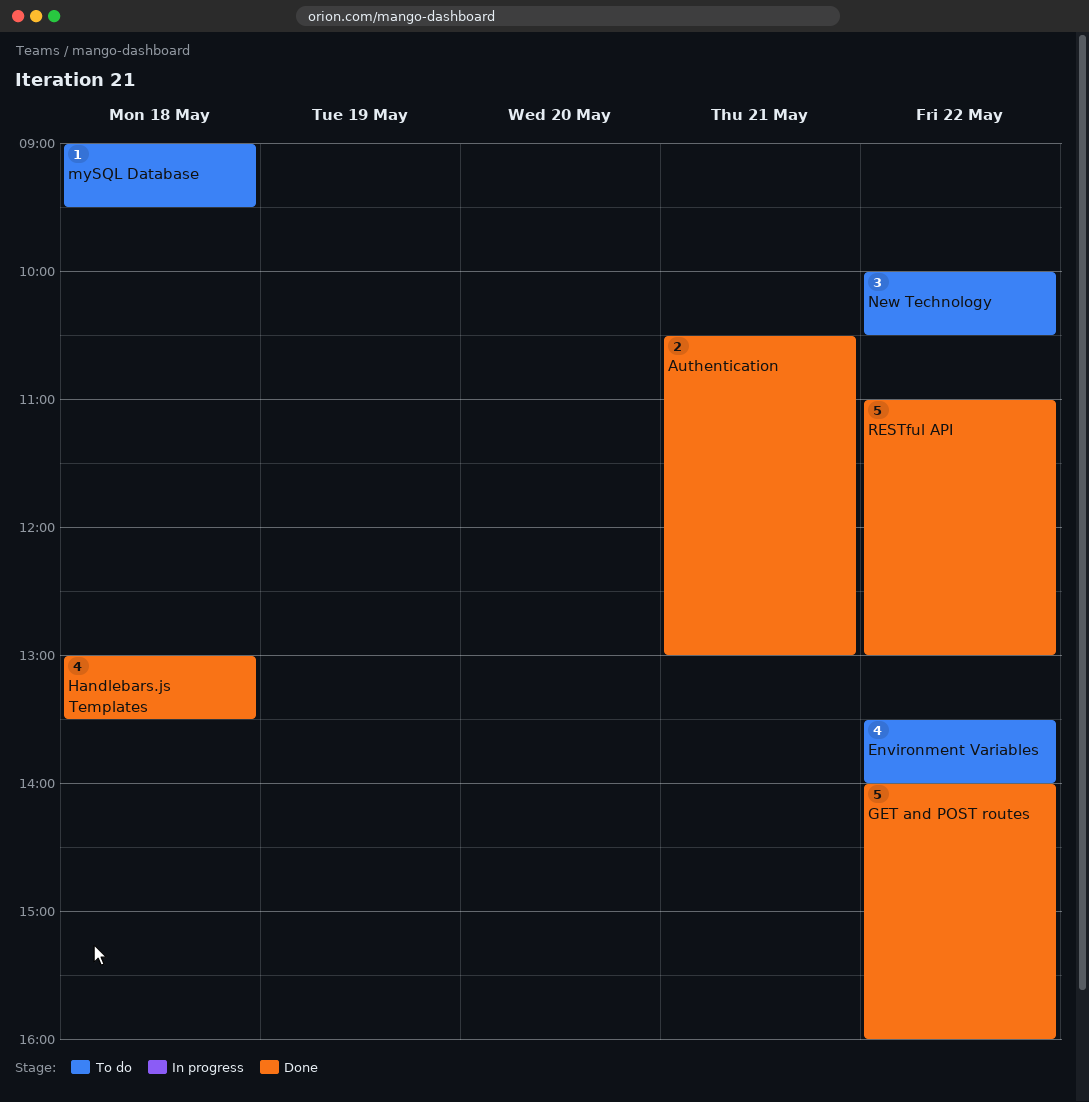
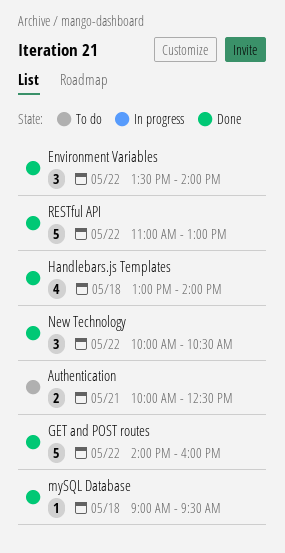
Authentication, status: Done -> To do
Authentication, begins: 10:30 -> 10:00
Authentication, ends: 13:00 -> 12:30
Environment Variables, status: To do -> Done
Environment Variables, estimate: 4 -> 3
Handlebars.js Templates, ends: 13:30 -> 14:00
mySQL Database, status: To do -> Done
New Technology, status: To do -> Done

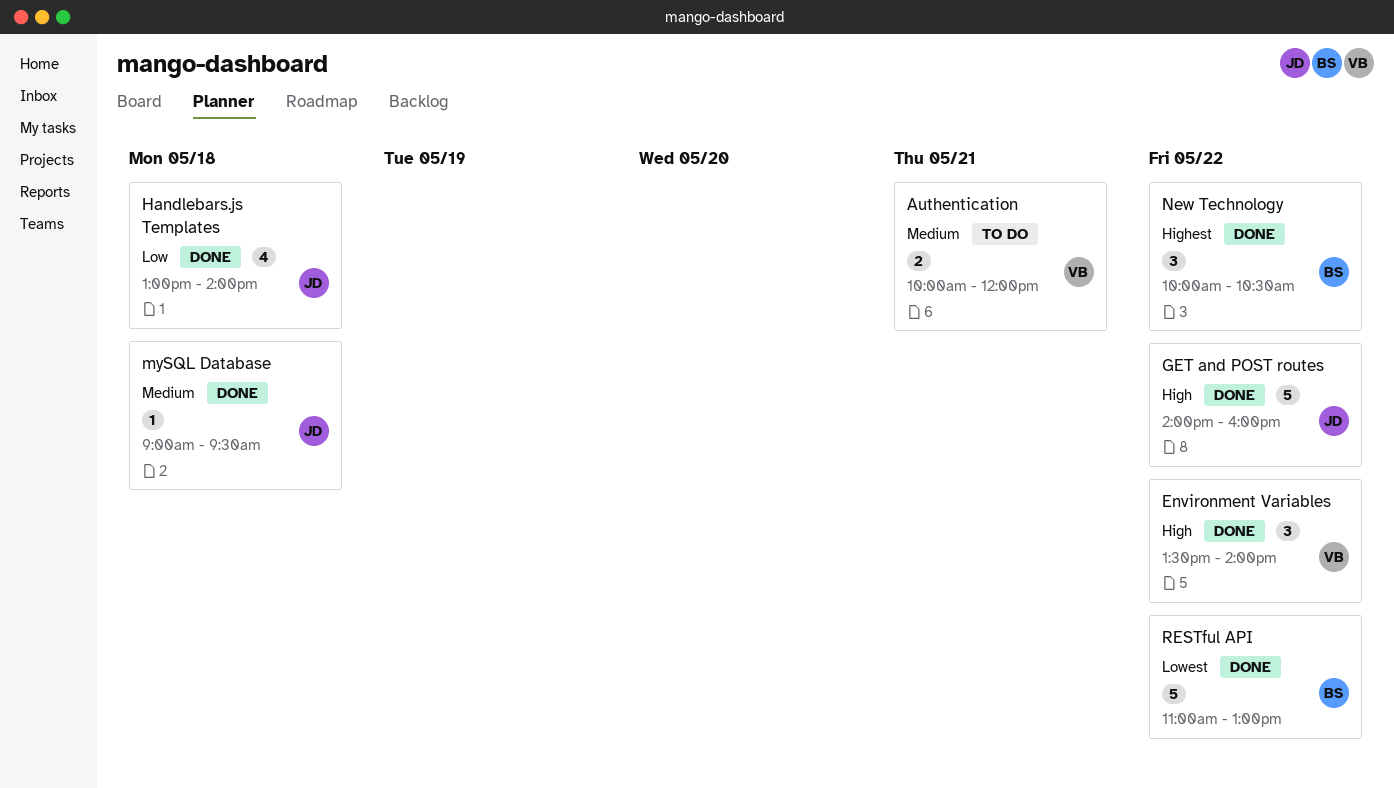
Authentication, ends: 12:30 -> 12:00

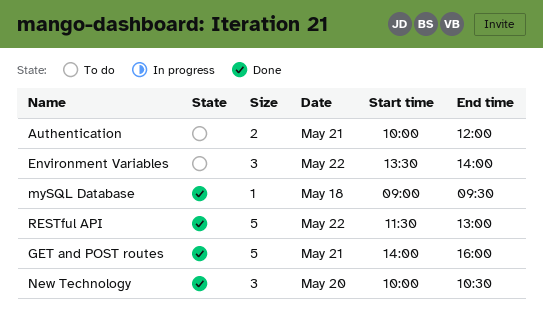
Environment Variables, status: Done -> To do
GET and POST routes, day: May 22 -> May 21
Handlebars.js Templates: present -> none
New Technology, day: May 22 -> May 20
RESTful API, begins: 11:00 -> 11:30

